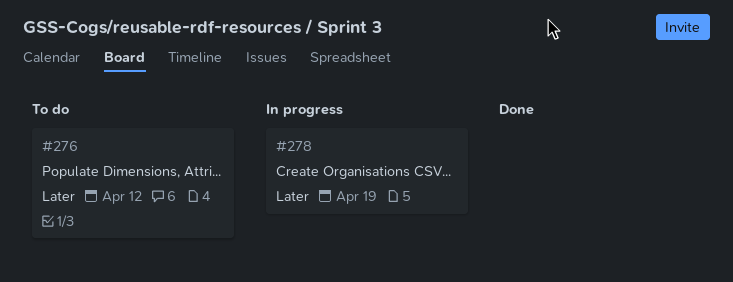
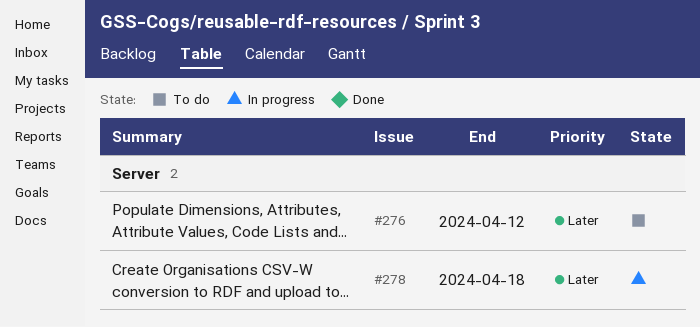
#278, due: Apr 19 -> Apr 18

